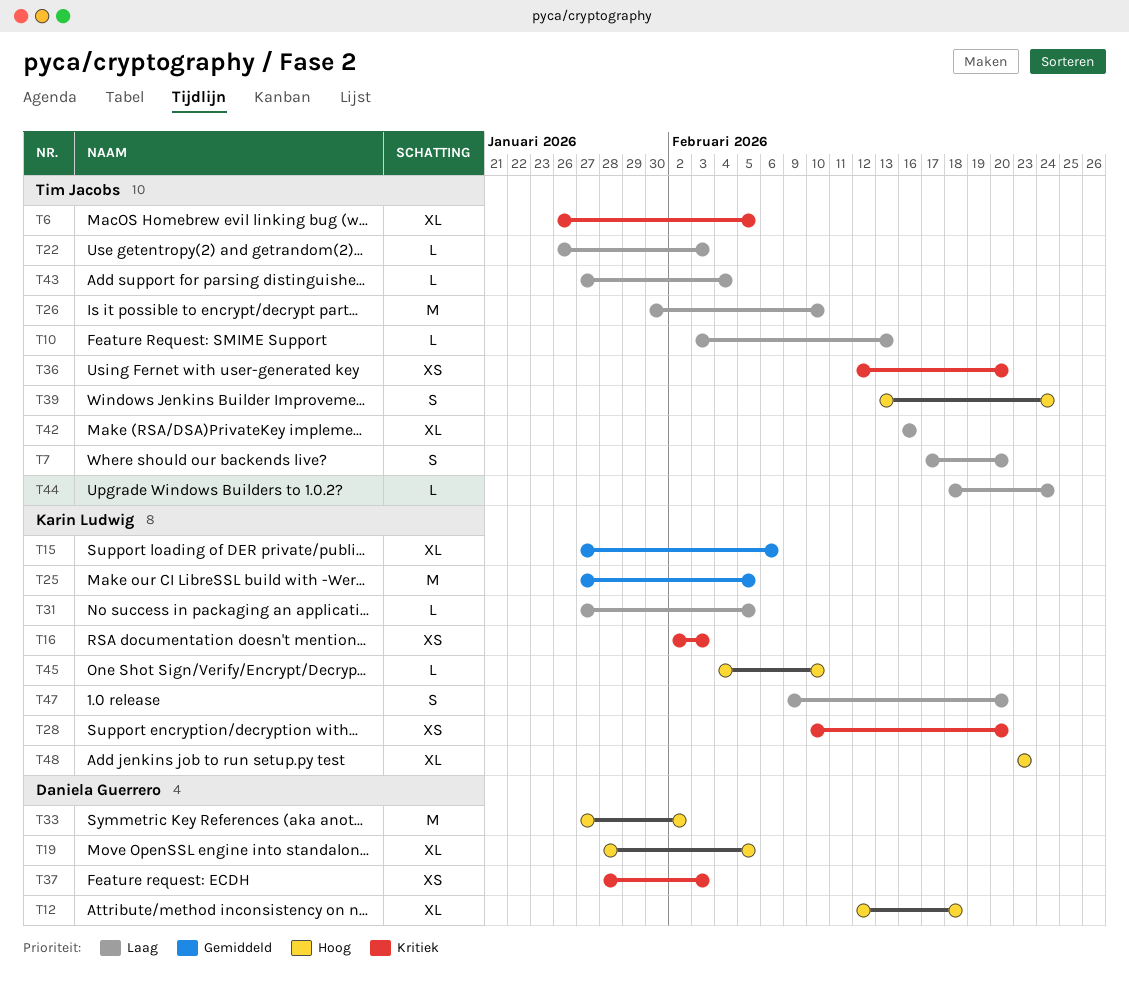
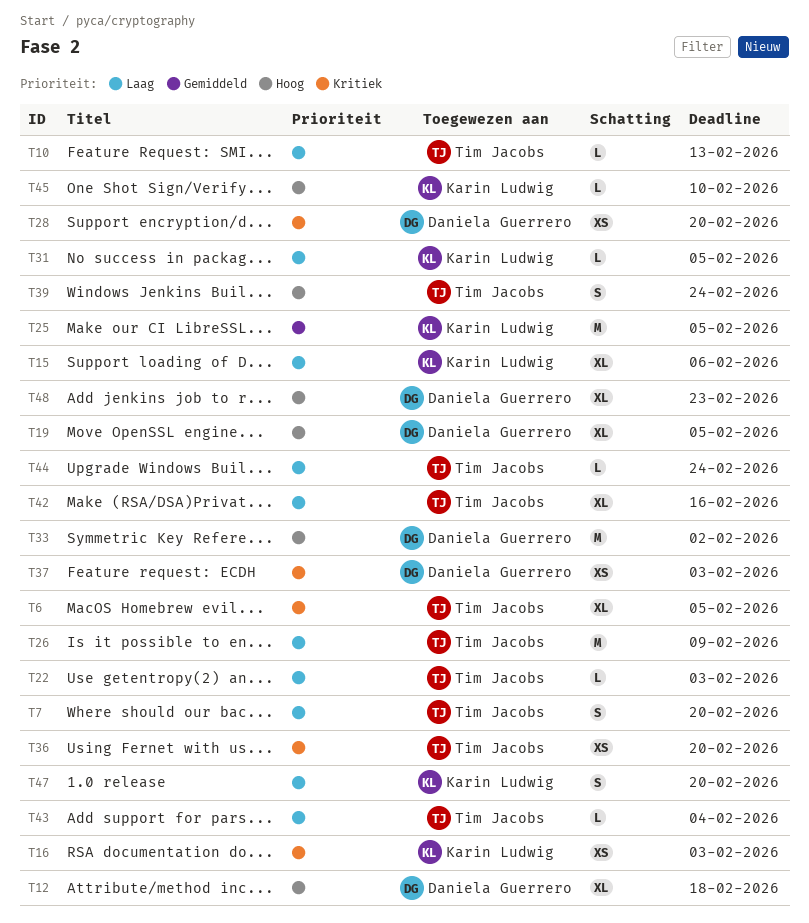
T15, priority: Gemiddeld -> Laag
T26, due: Feb 10 -> Feb 9
T28, owner: Karin Ludwig -> Daniela Guerrero
T48, owner: Karin Ludwig -> Daniela Guerrero

